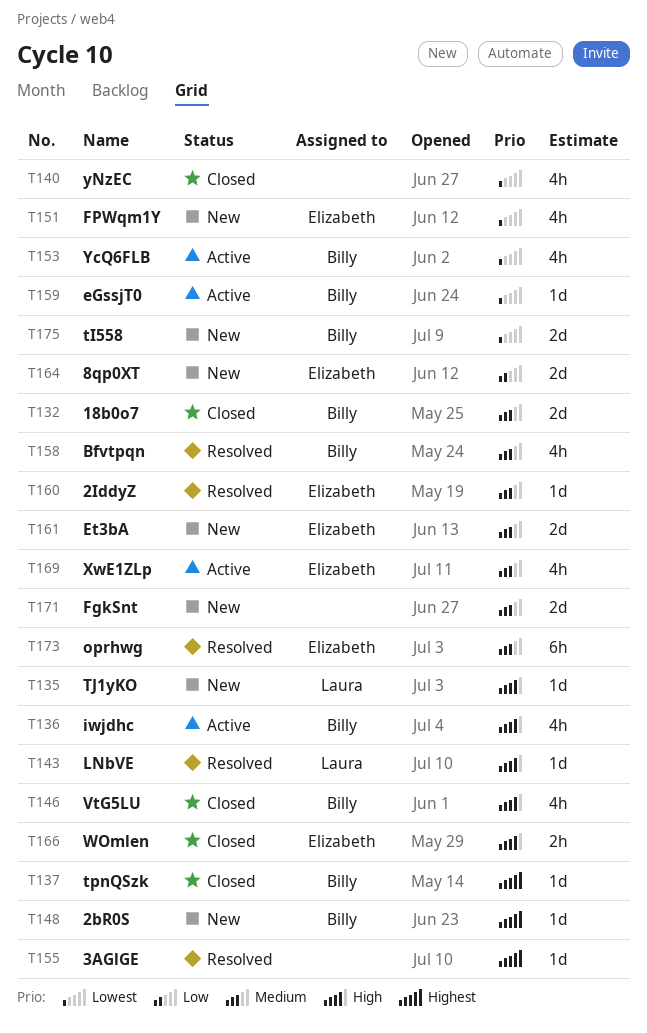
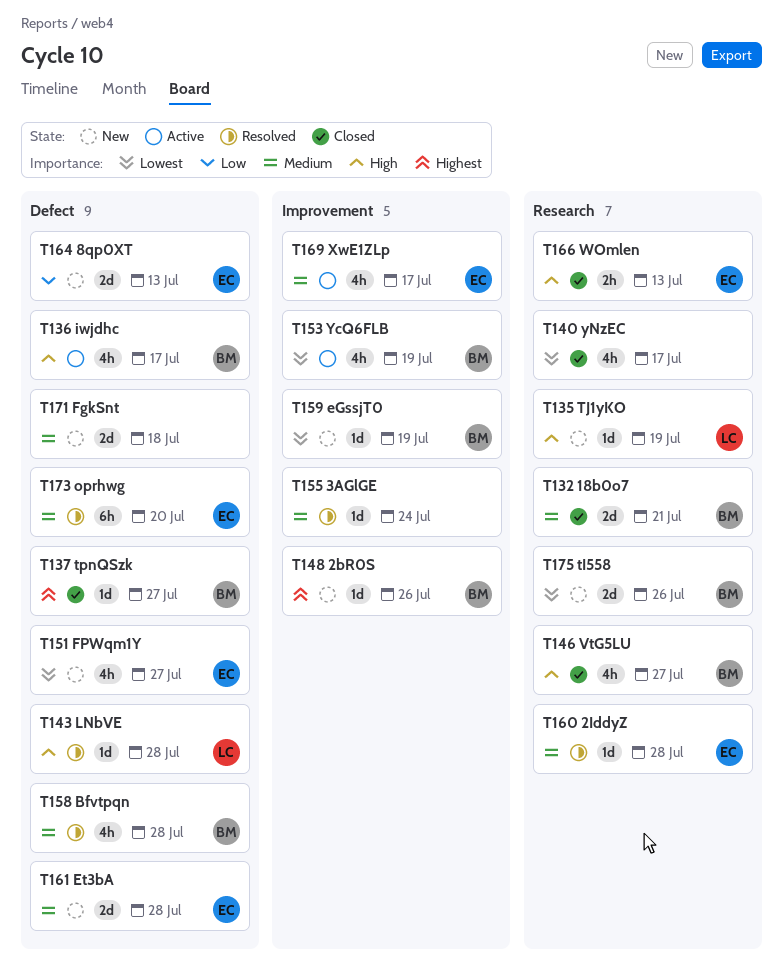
T155, priority: Highest -> Medium
T159, status: Active -> New

